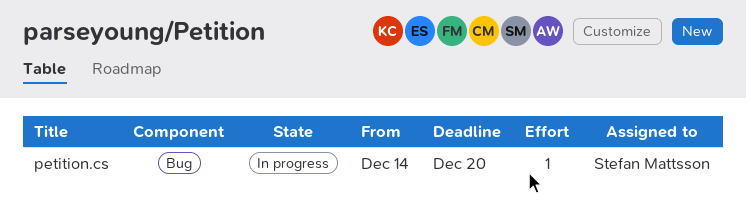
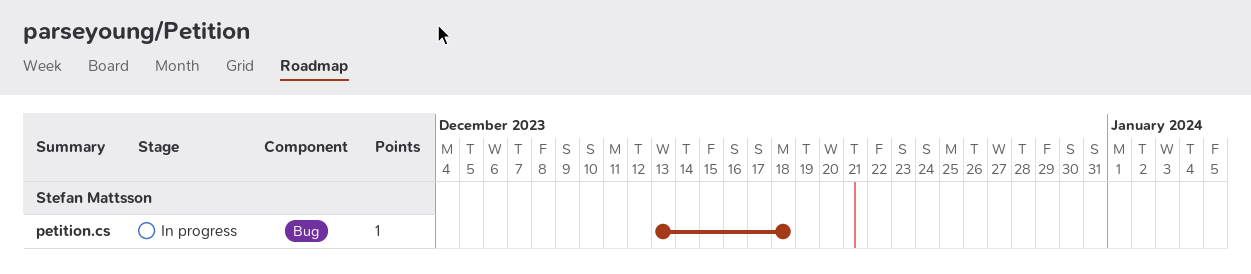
petition.cs, start: Dec 14 -> Dec 13
petition.cs, due: Dec 20 -> Dec 18

